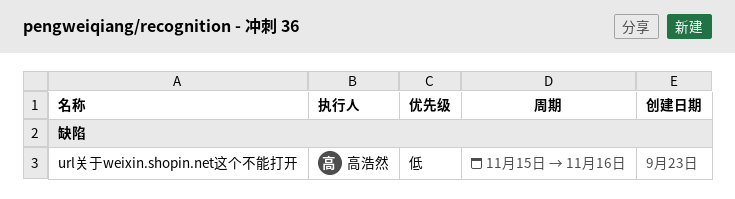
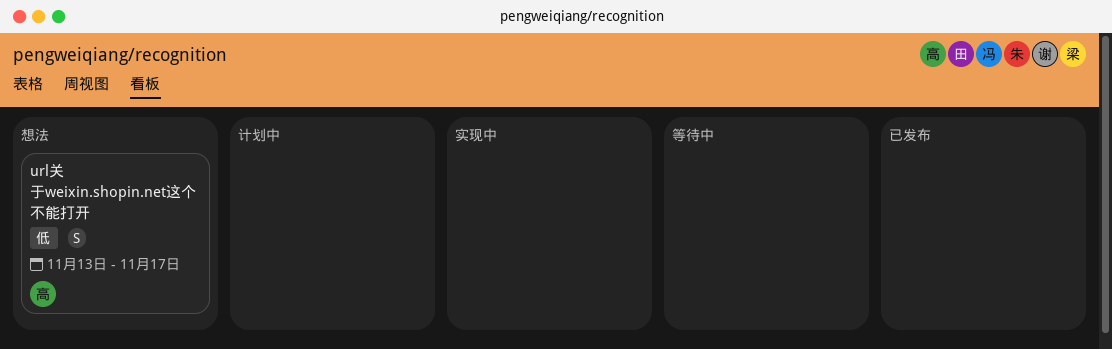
url关于weixin.shopin.net这个不能打开, start: Nov 15 -> Nov 13
url关于weixin.shopin.net这个不能打开, due: Nov 16 -> Nov 17

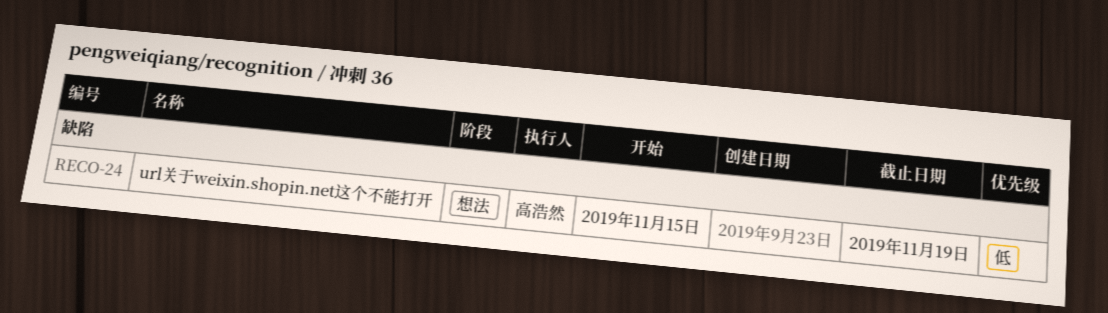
url关于weixin.shopin.net这个不能打开, start: Nov 13 -> Nov 15
url关于weixin.shopin.net这个不能打开, due: Nov 17 -> Nov 19

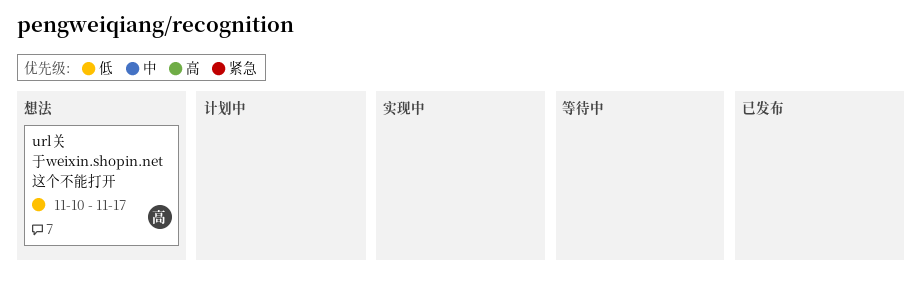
url关于weixin.shopin.net这个不能打开, start: Nov 15 -> Nov 10
url关于weixin.shopin.net这个不能打开, due: Nov 19 -> Nov 17

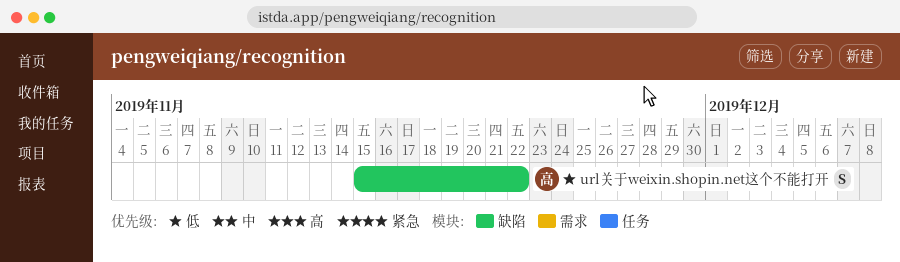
url关于weixin.shopin.net这个不能打开, start: Nov 10 -> Nov 15
url关于weixin.shopin.net这个不能打开, due: Nov 17 -> Nov 22

